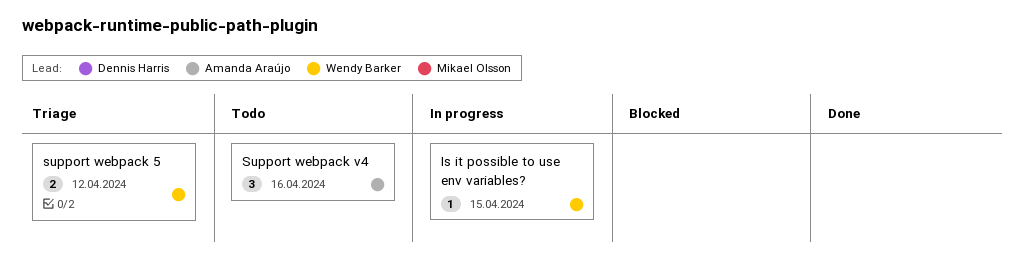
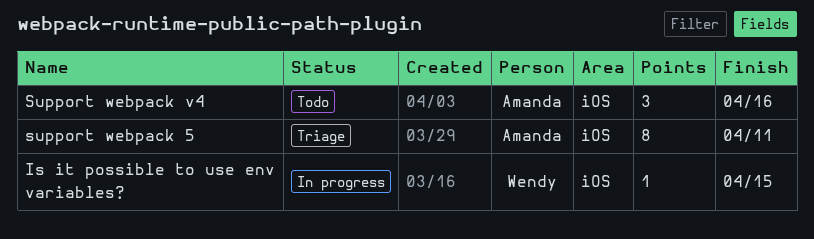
support webpack 5, owner: Wendy Barker -> Amanda Araújo
support webpack 5, estimate: 2 -> 8
support webpack 5, due: Apr 12 -> Apr 11

